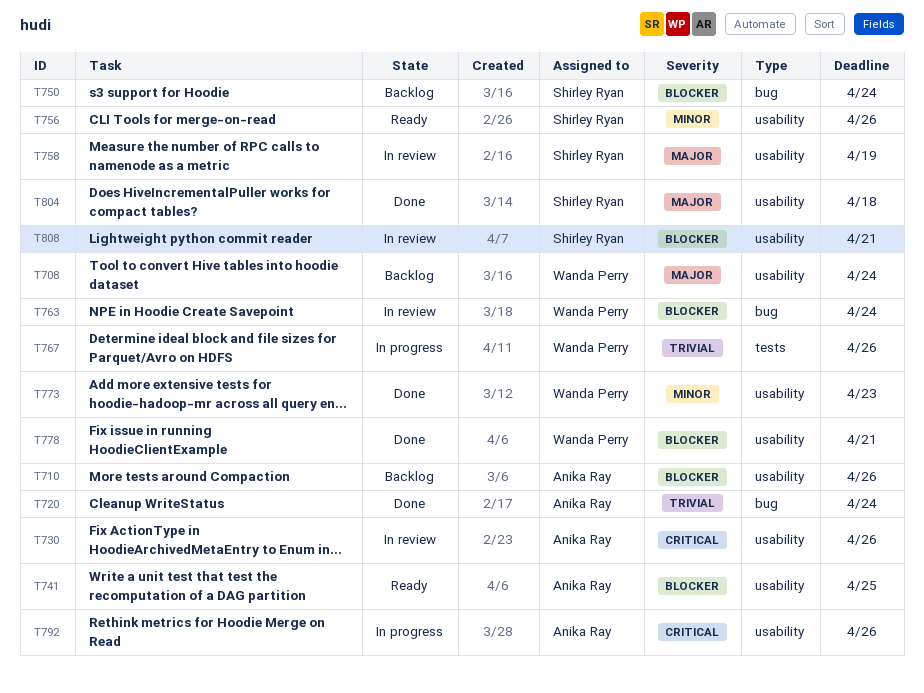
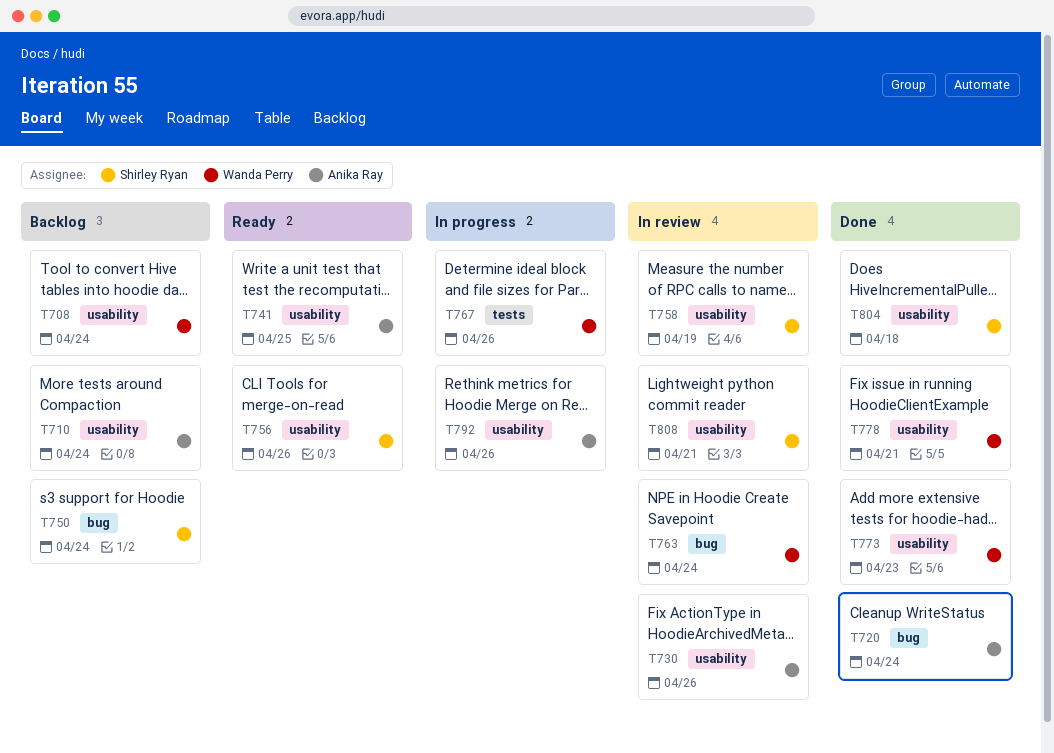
T710, due: Apr 26 -> Apr 24

